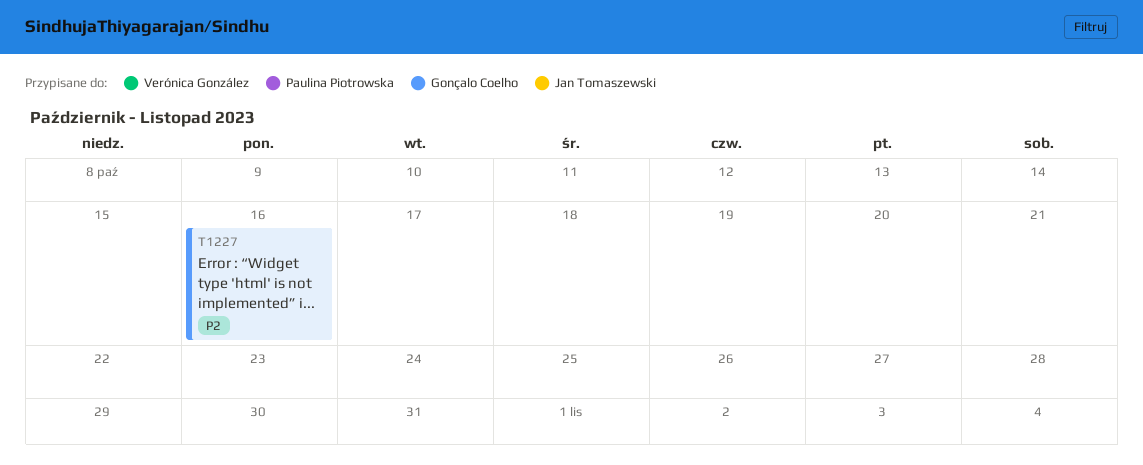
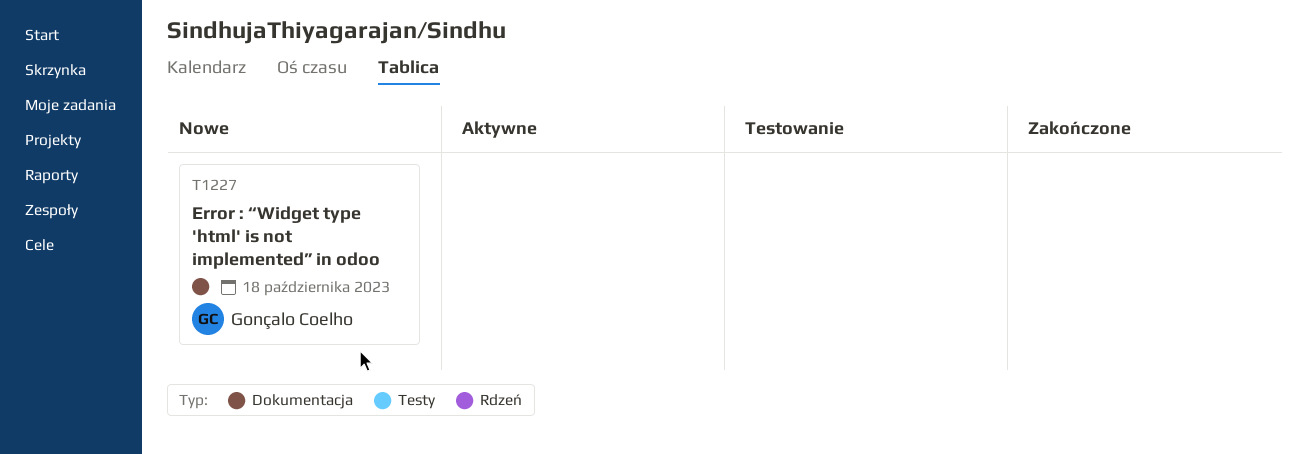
T1227, due: Oct 16 -> Oct 18

